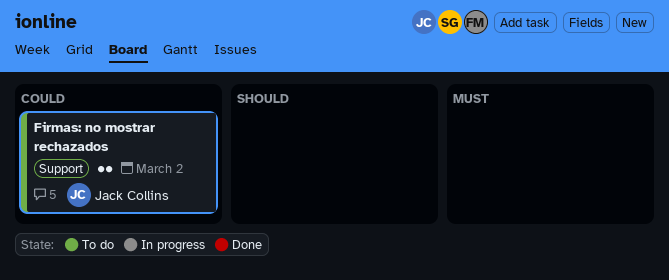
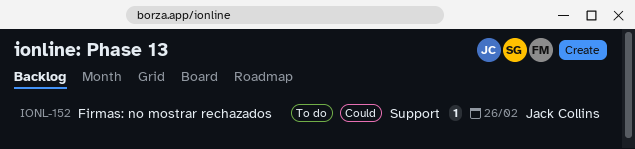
Firmas: no mostrar rechazados, estimate: 2 -> 1
Firmas: no mostrar rechazados, due: Mar 2 -> Feb 26

